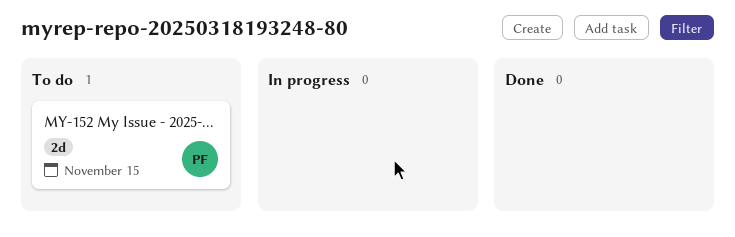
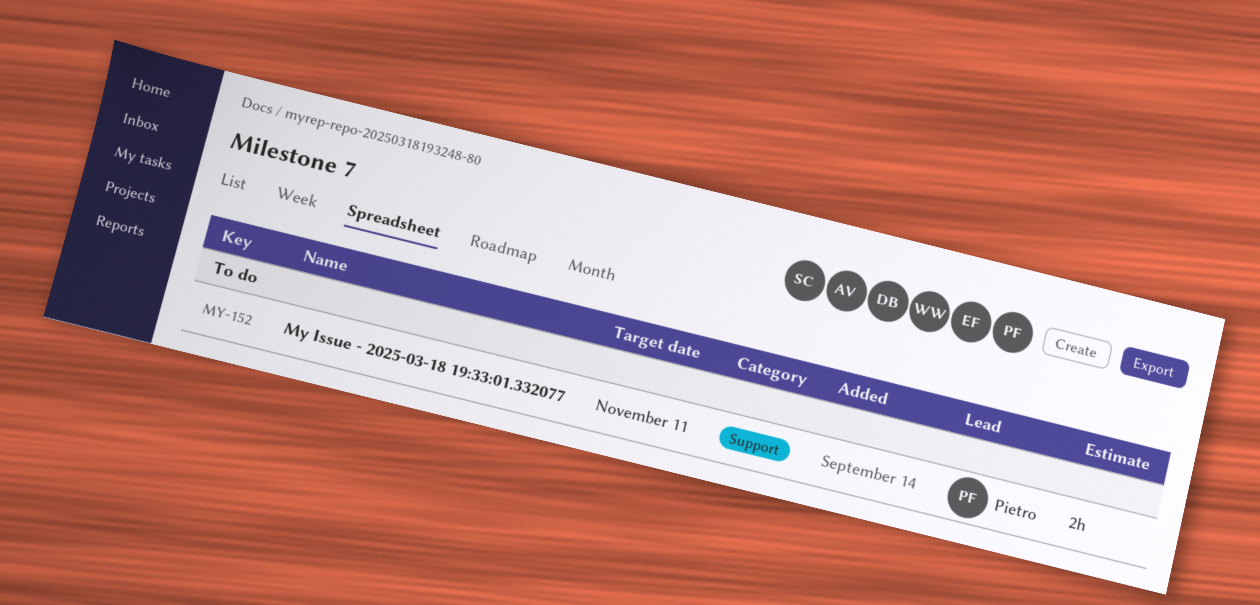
MY-152, estimate: 2d -> 2h
MY-152, due: Nov 15 -> Nov 11

